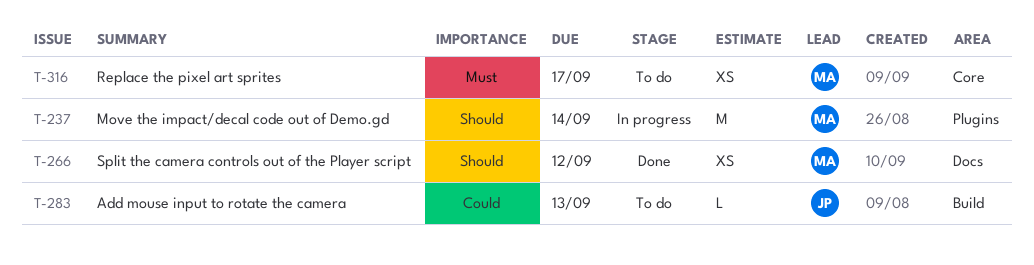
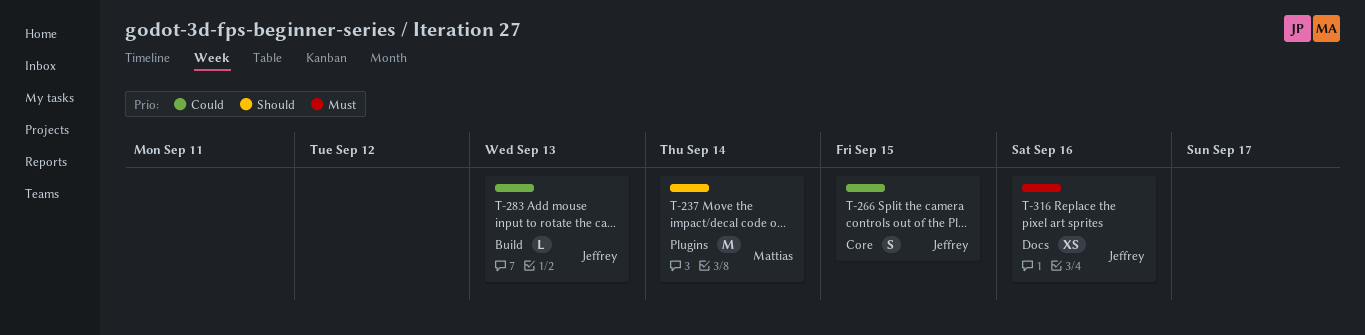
T-266, owner: Mattias -> Jeffrey
T-266, priority: Should -> Could
T-266, label: Docs -> Core
T-266, estimate: XS -> S
T-266, due: Sep 12 -> Sep 15
T-316, owner: Mattias -> Jeffrey
T-316, label: Core -> Docs
T-316, due: Sep 17 -> Sep 16

